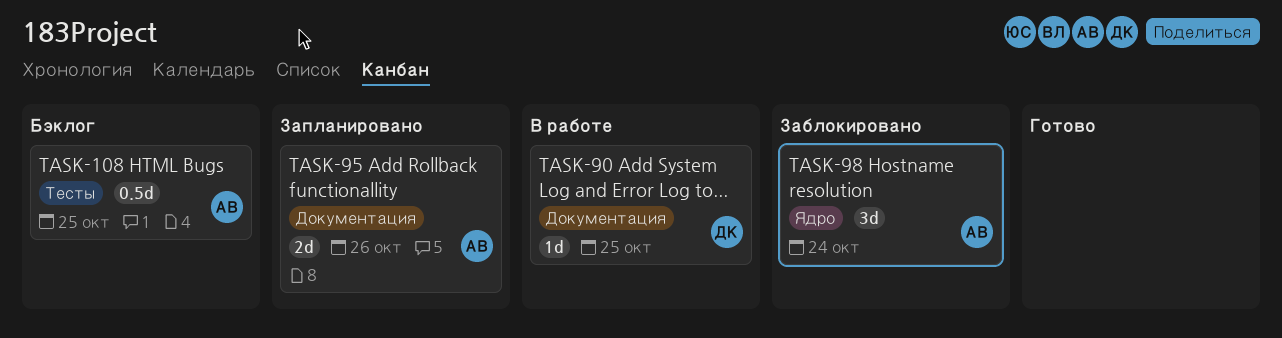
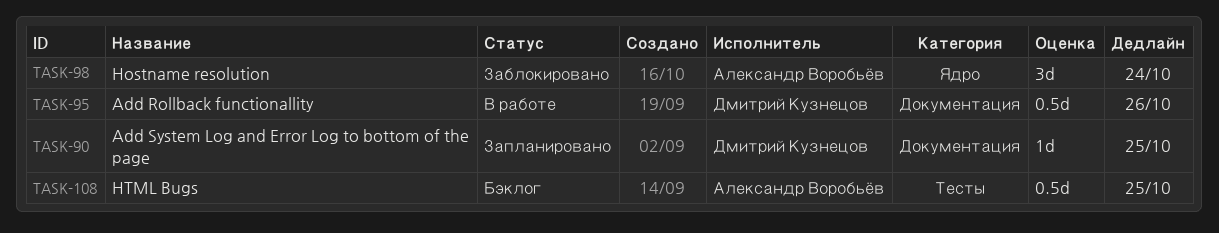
TASK-90, status: В работе -> Запланировано
TASK-95, status: Запланировано -> В работе
TASK-95, owner: Александр Воробьёв -> Дмитрий Кузнецов
TASK-95, estimate: 2d -> 0.5d

